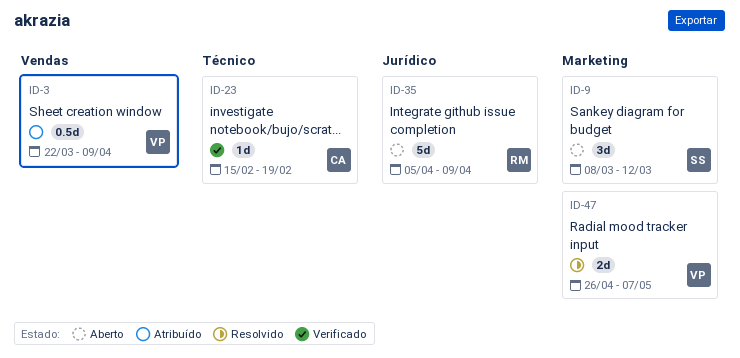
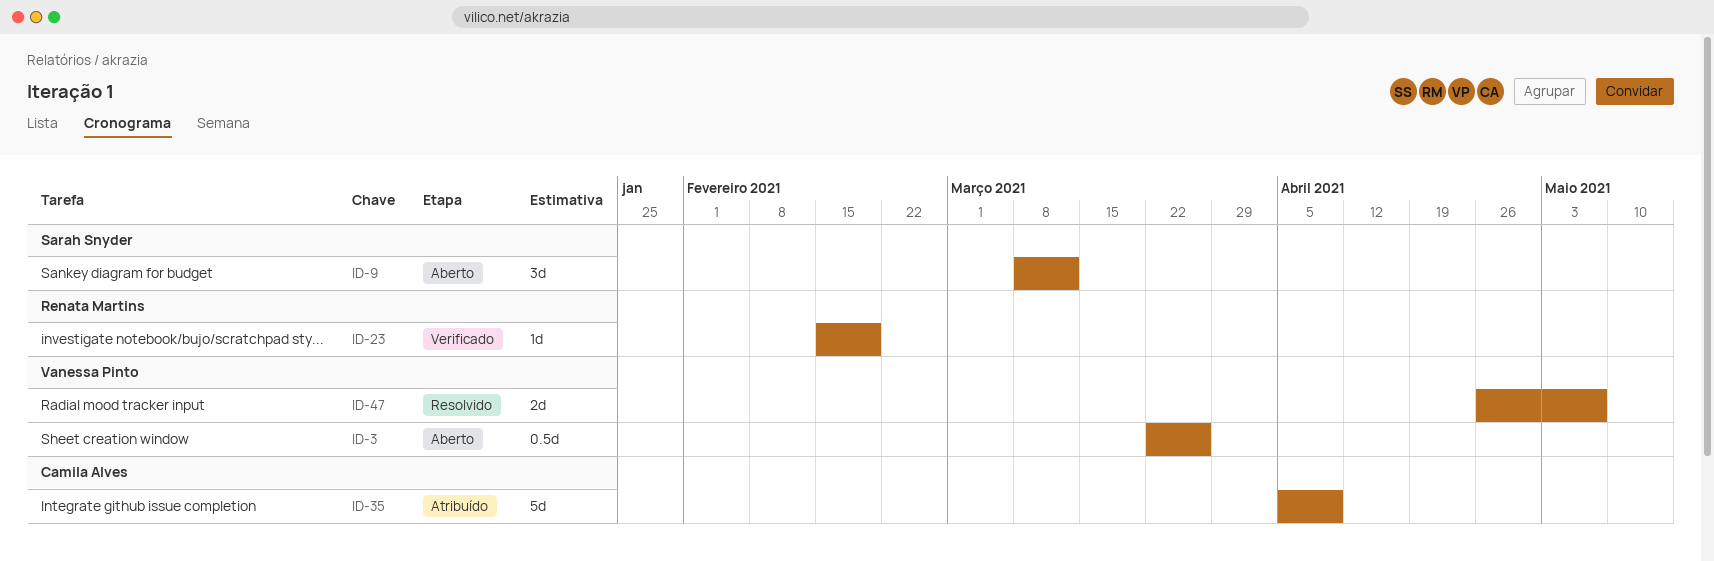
ID-3, status: Atribuído -> Aberto
ID-3, due: Apr 9 -> Mar 26
ID-23, owner: Camila Alves -> Renata Martins
ID-35, status: Aberto -> Atribuído
ID-35, owner: Renata Martins -> Camila Alves

